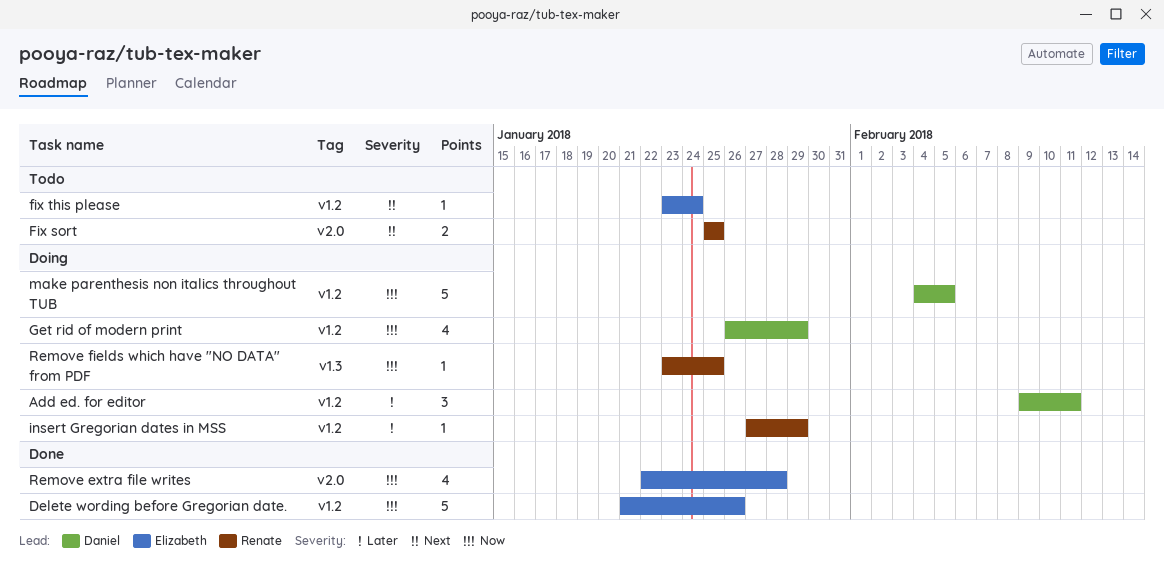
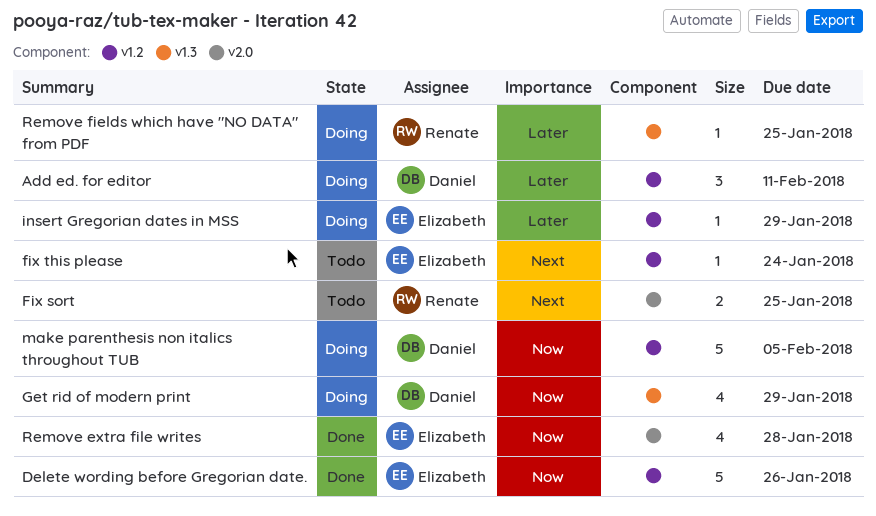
Get rid of modern print, label: v1.2 -> v1.3
insert Gregorian dates in MSS, owner: Renate -> Elizabeth
Remove fields which have "NO DATA" from PDF, priority: Now -> Later

